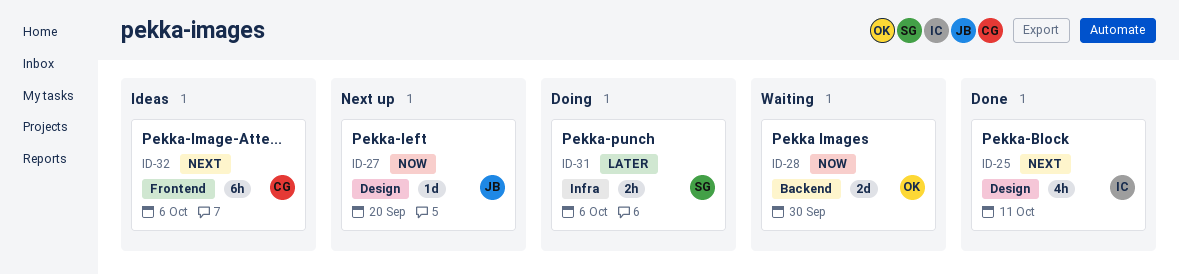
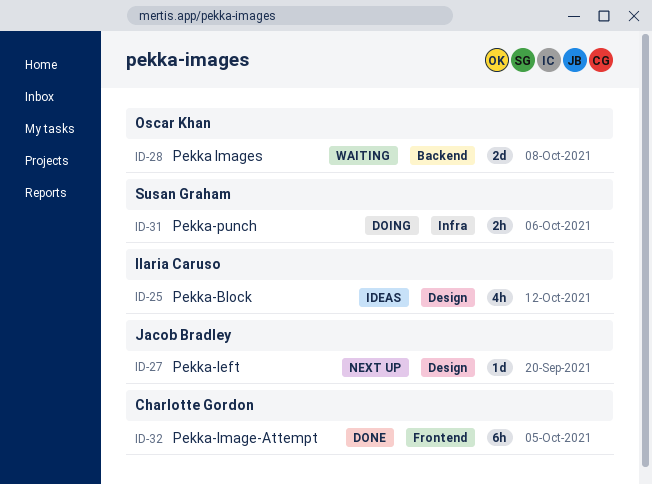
ID-25, status: Done -> Ideas
ID-25, due: Oct 11 -> Oct 12
ID-28, due: Sep 30 -> Oct 8
ID-32, status: Ideas -> Done
ID-32, due: Oct 6 -> Oct 5

